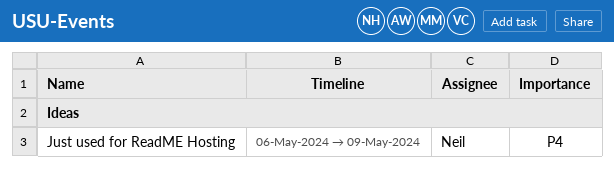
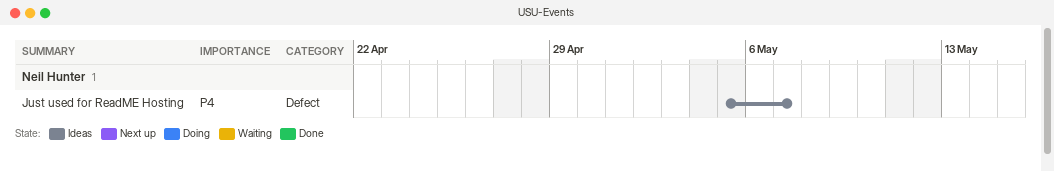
Just used for ReadME Hosting, start: May 6 -> May 5
Just used for ReadME Hosting, due: May 9 -> May 7

